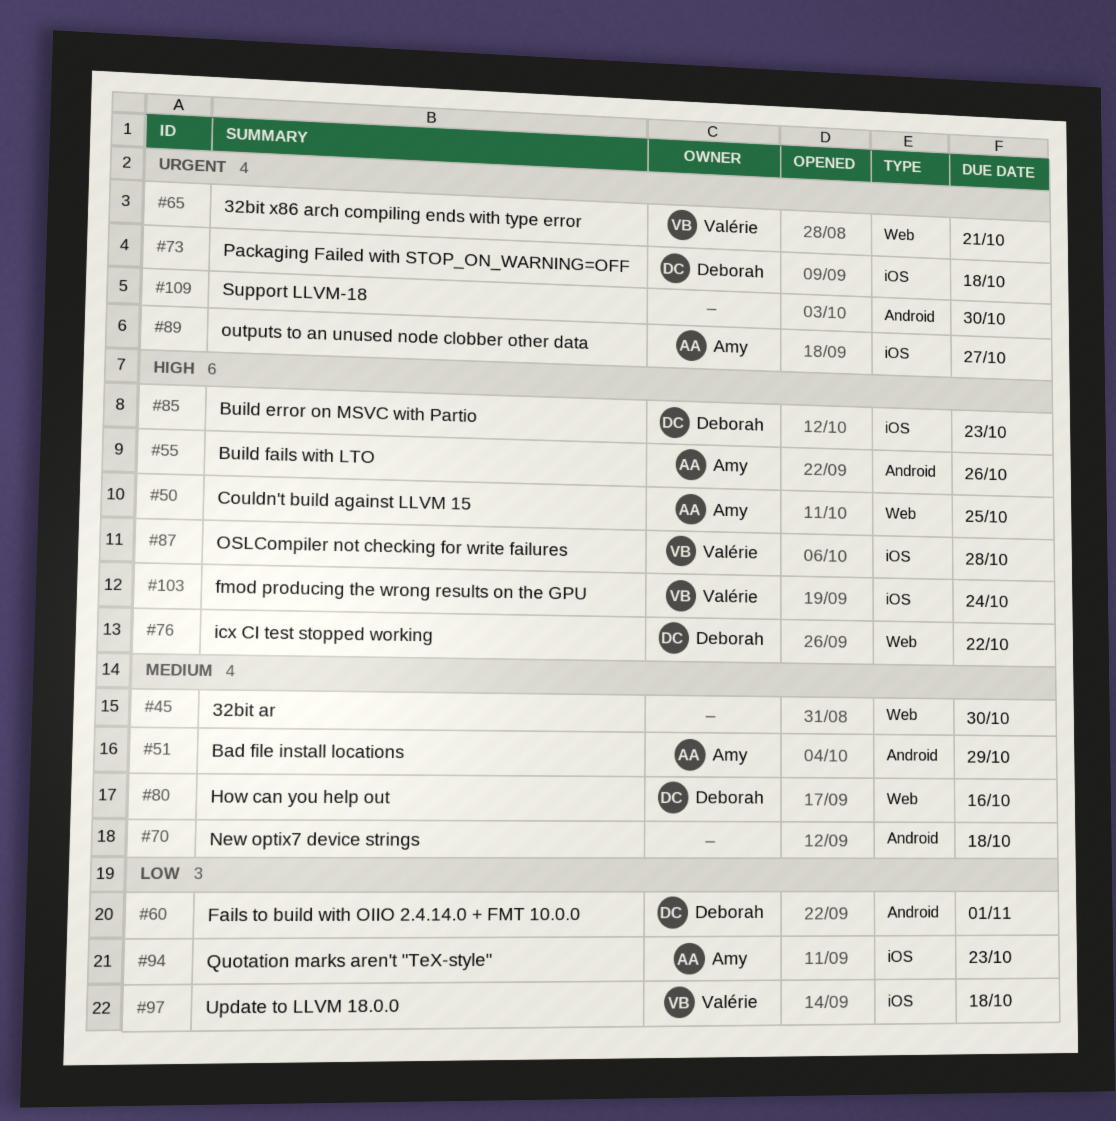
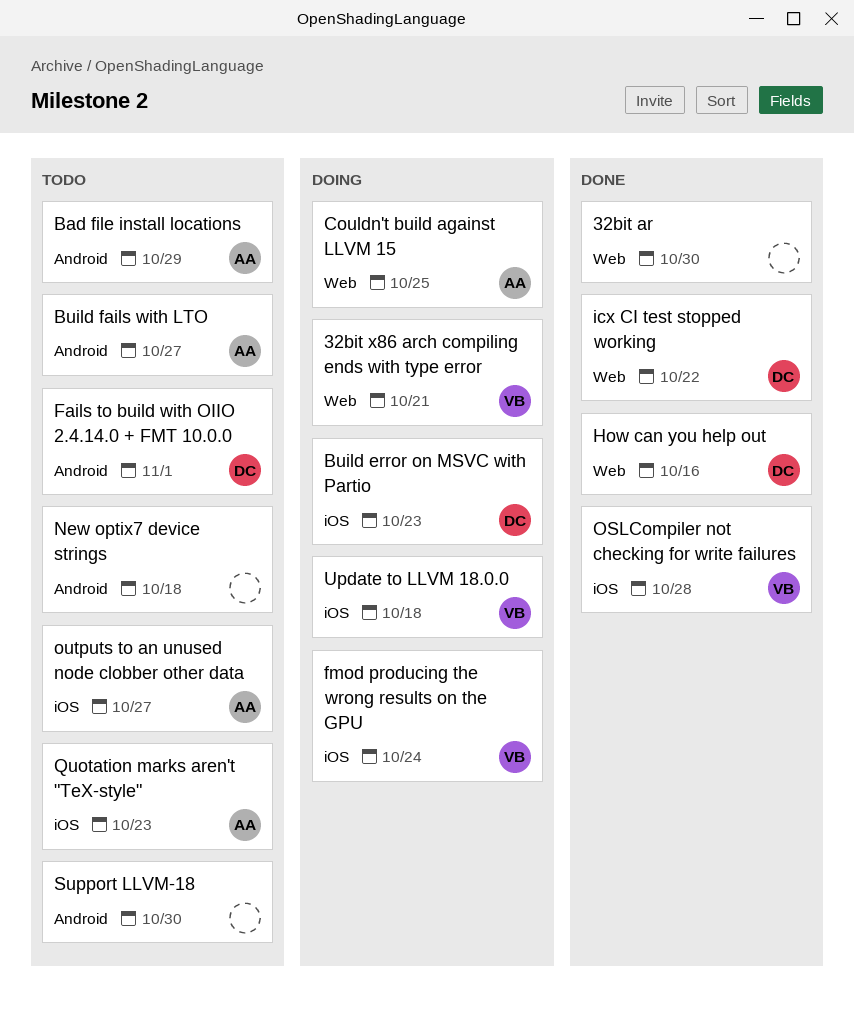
Build fails with LTO, due: Oct 26 -> Oct 27
Packaging Failed with STOP_ON_WARNING=OFF: present -> none

